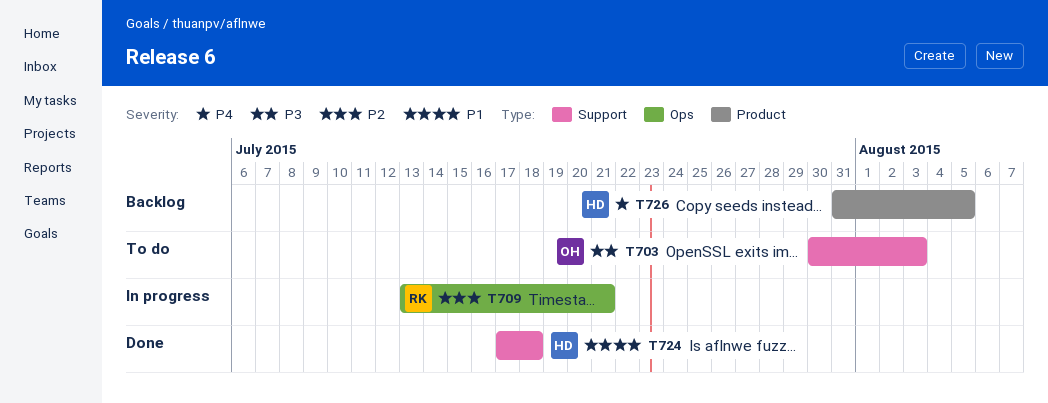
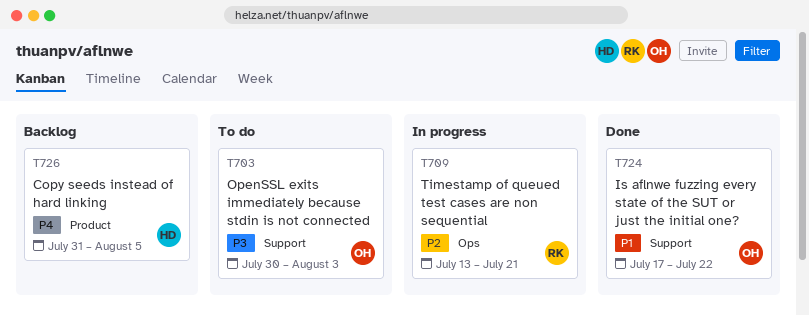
T724, owner: HD -> OH
T724, due: Jul 18 -> Jul 22

